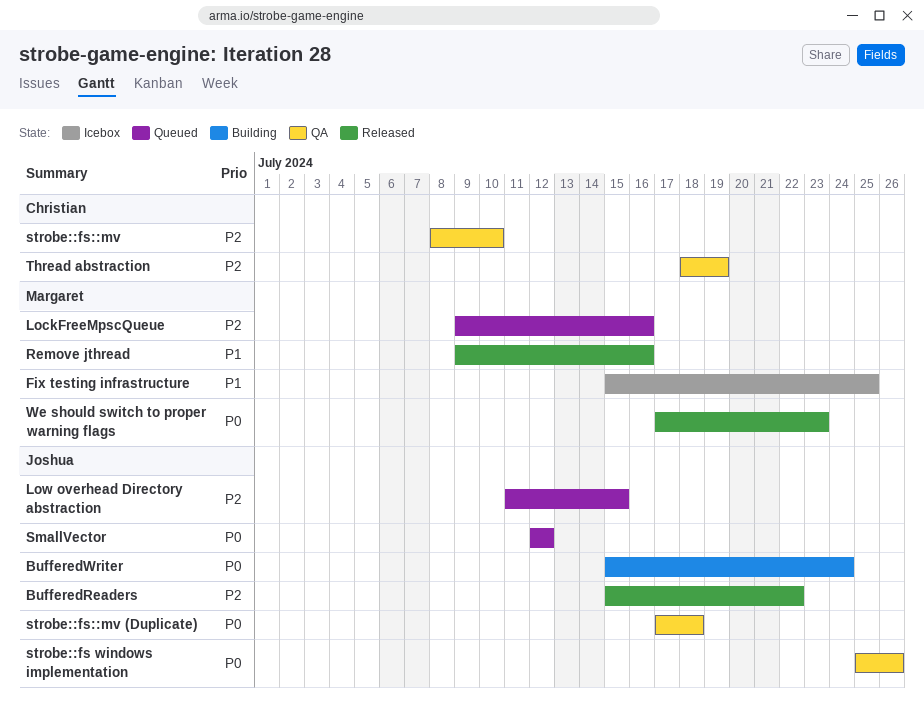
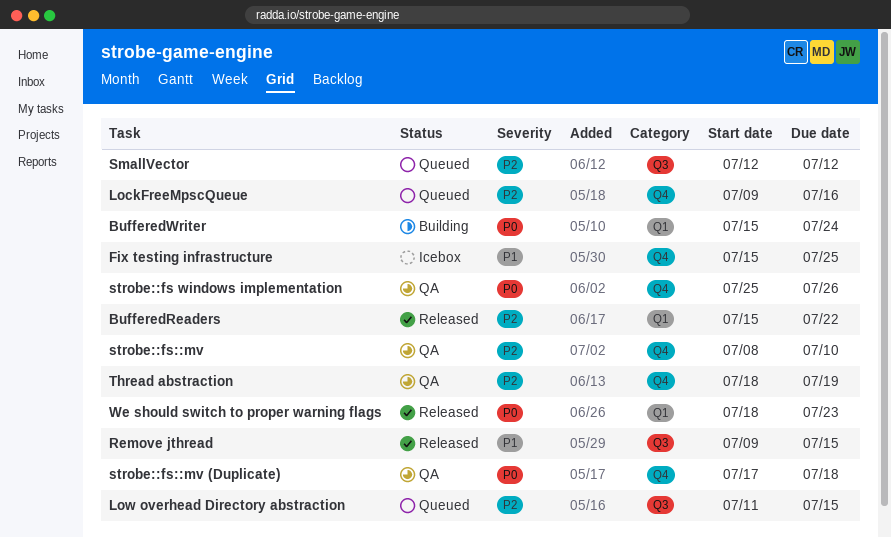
Remove jthread, due: Jul 16 -> Jul 15
SmallVector, priority: P0 -> P2
We should switch to proper warning flags, start: Jul 17 -> Jul 18

